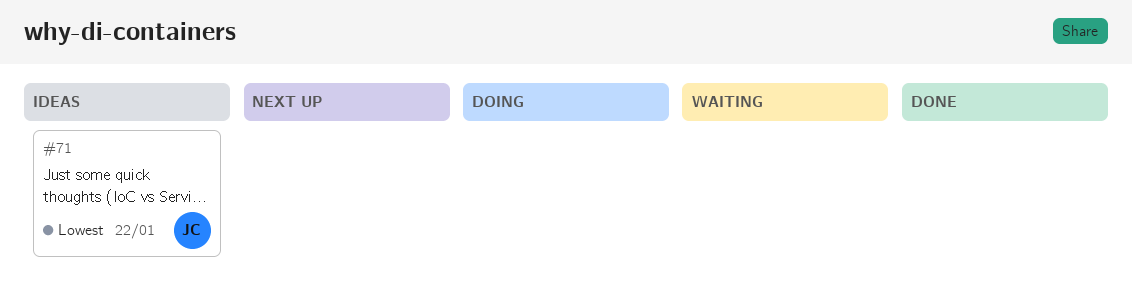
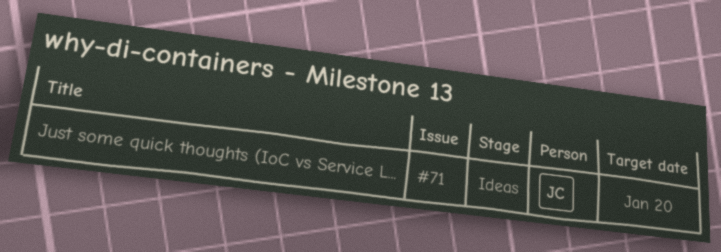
#71, due: Jan 22 -> Jan 20

